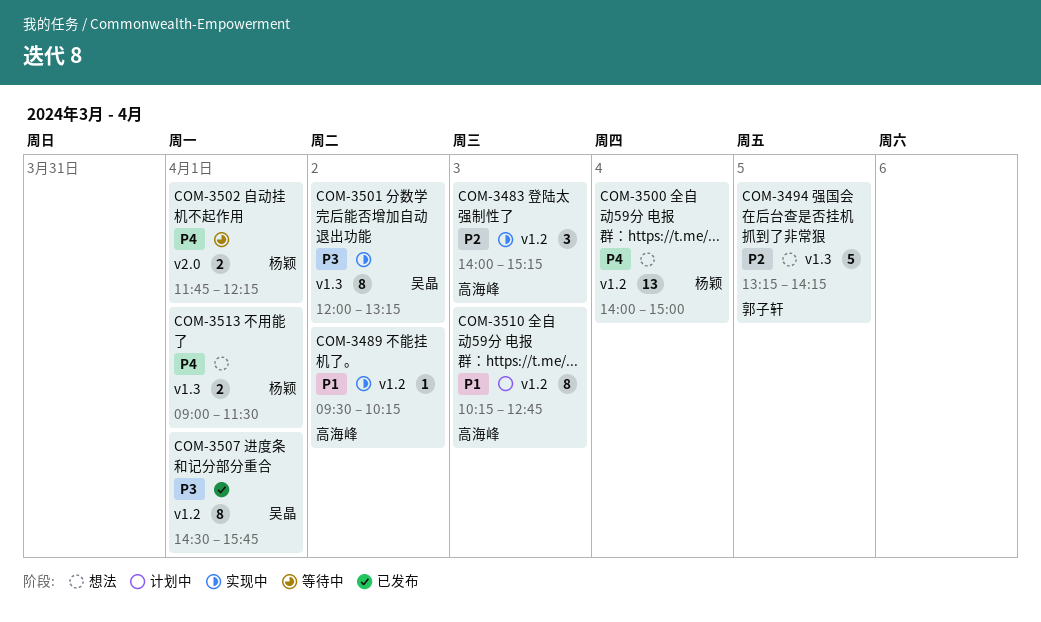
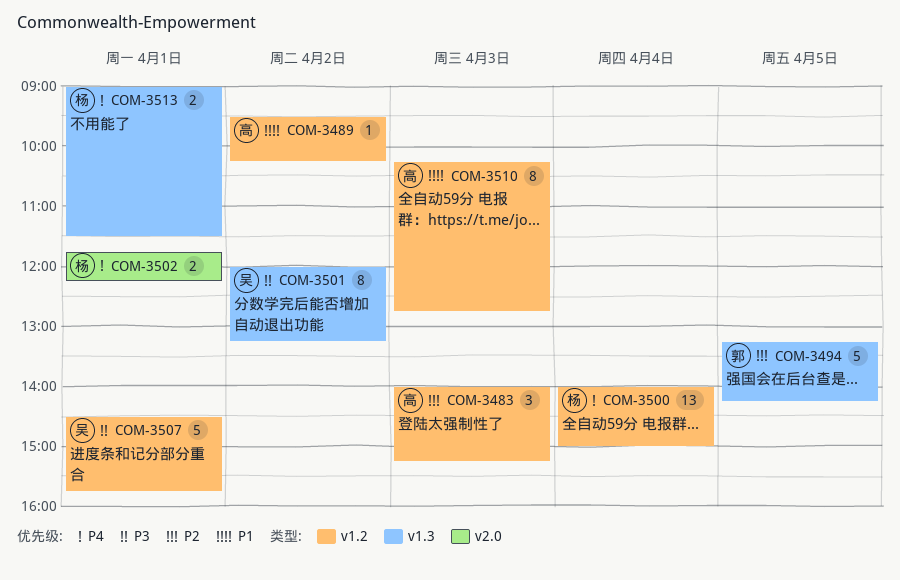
COM-3507, estimate: 8 -> 5

